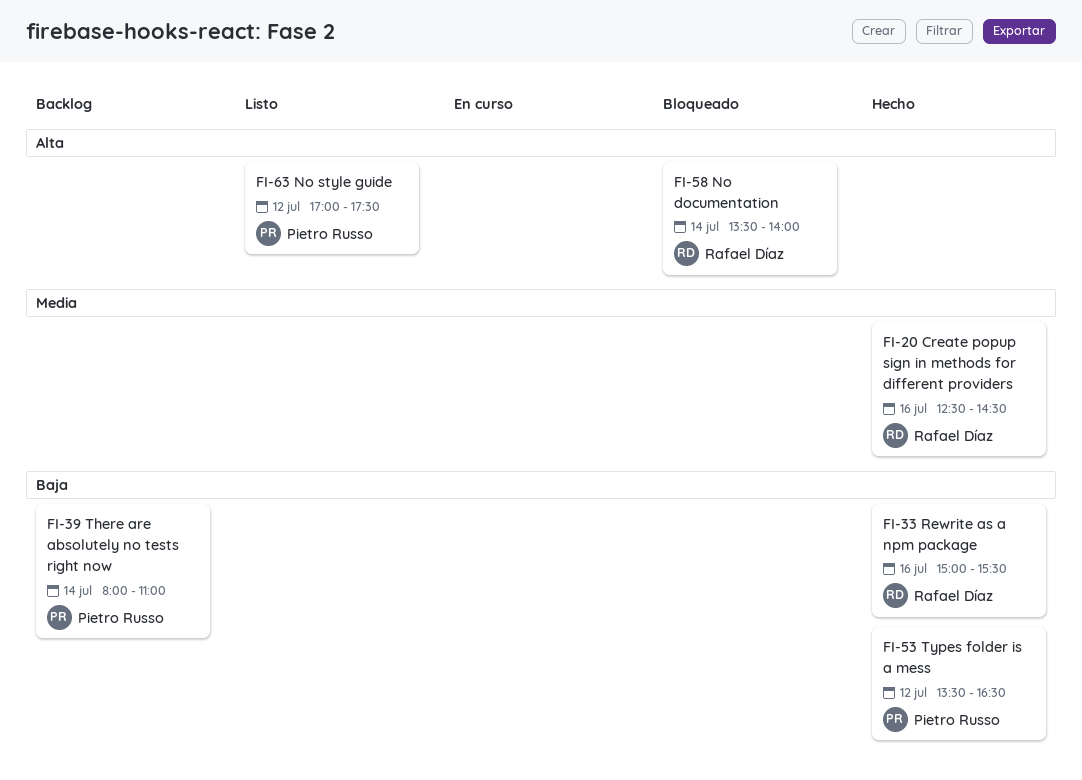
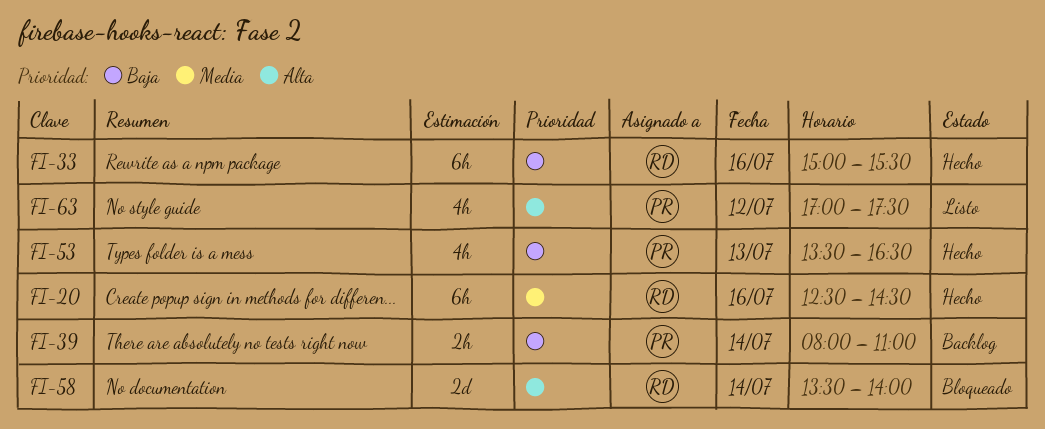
FI-53, day: Jul 12 -> Jul 13

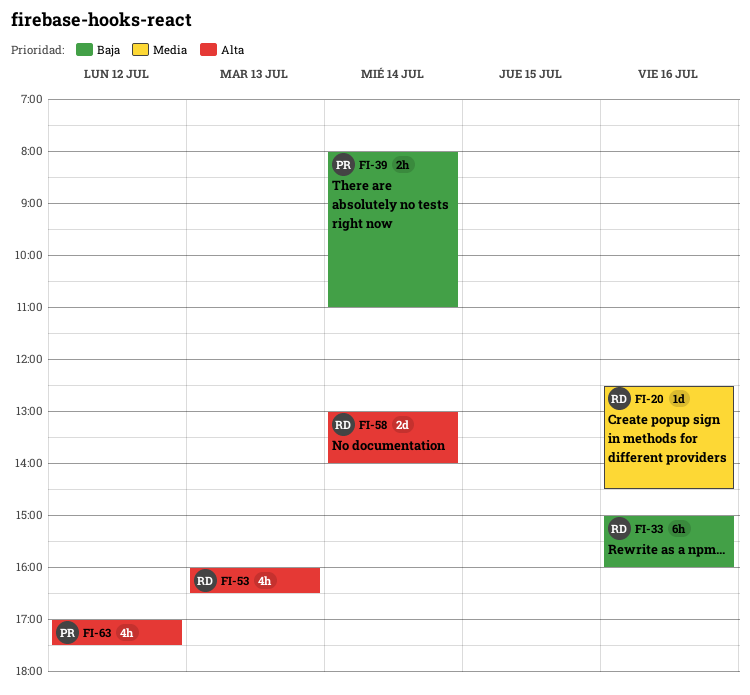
FI-20, estimate: 6h -> 1d
FI-33, ends: 15:30 -> 16:00
FI-53, owner: PR -> RD
FI-53, priority: Baja -> Alta
FI-53, begins: 13:30 -> 16:00
FI-58, begins: 13:30 -> 13:00

